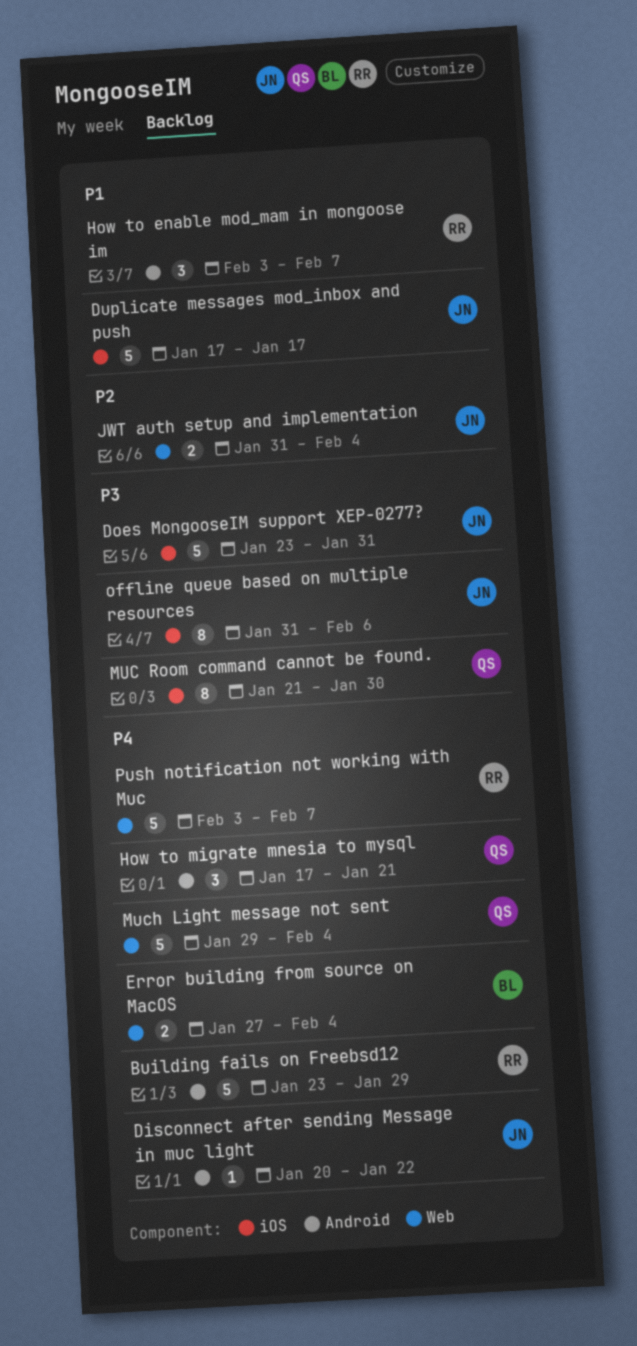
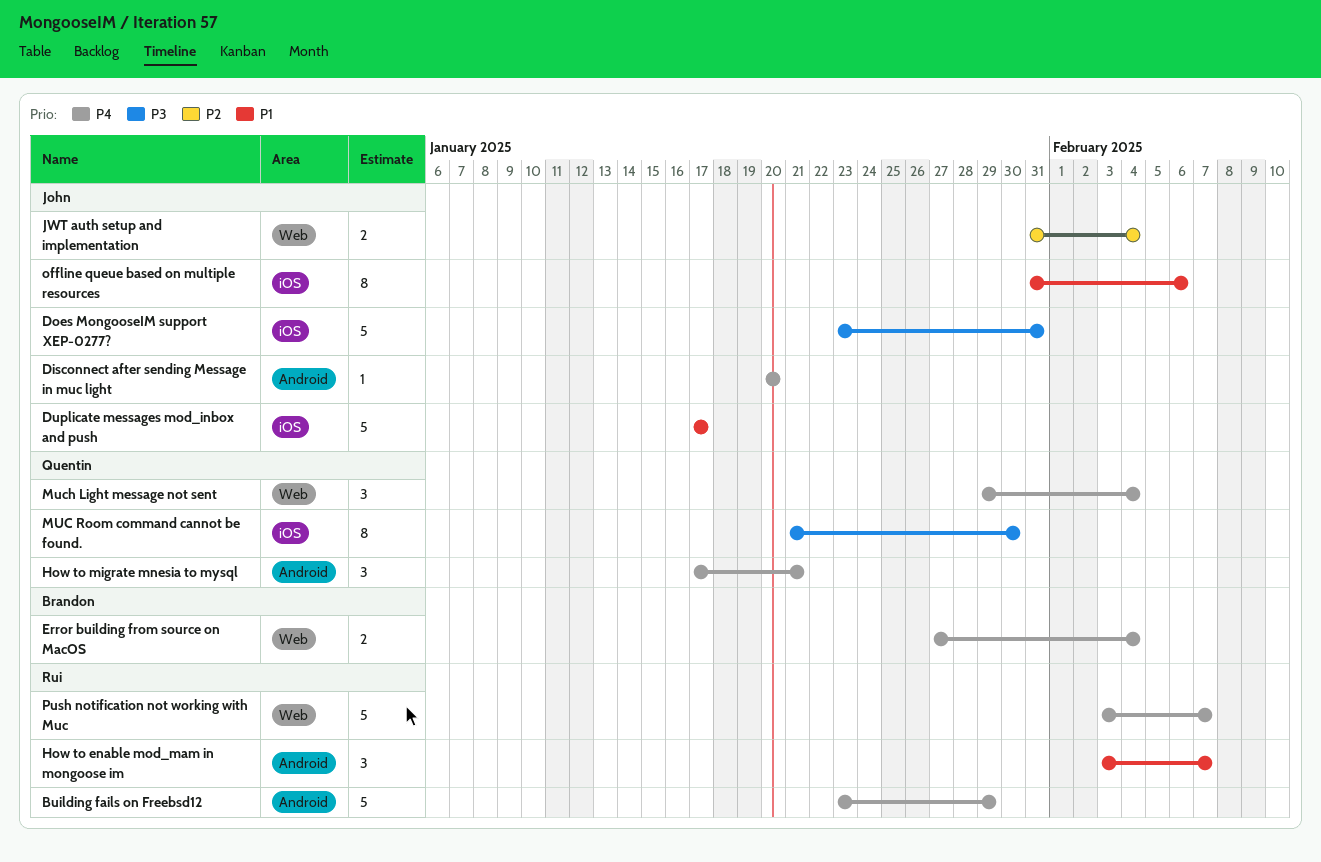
Disconnect after sending Message in muc light, due: Jan 22 -> Jan 20
Much Light message not sent, estimate: 5 -> 3
offline queue based on multiple resources, priority: P3 -> P1

